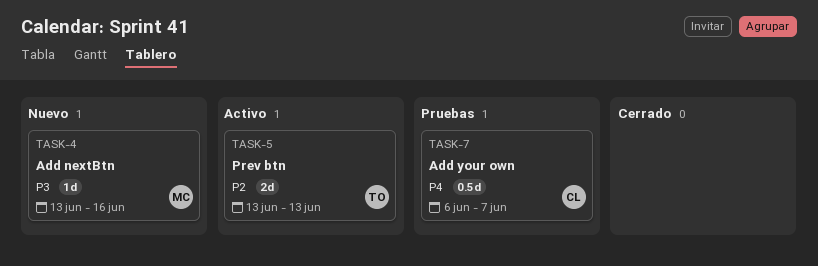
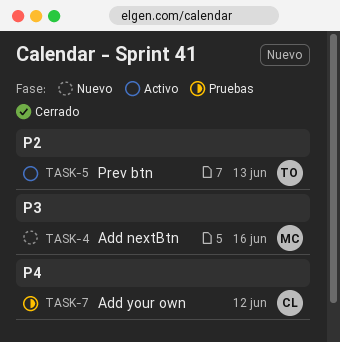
TASK-7, due: Jun 7 -> Jun 12

